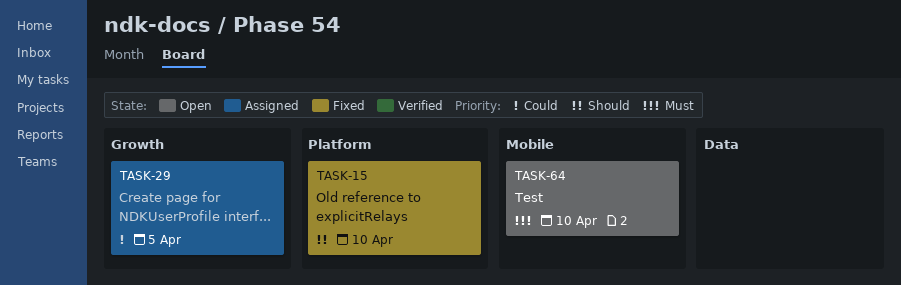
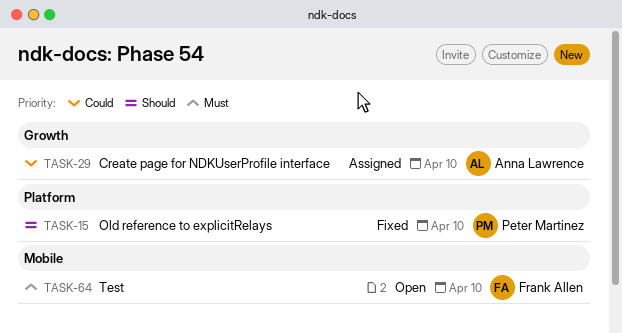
TASK-29, due: Apr 5 -> Apr 10

